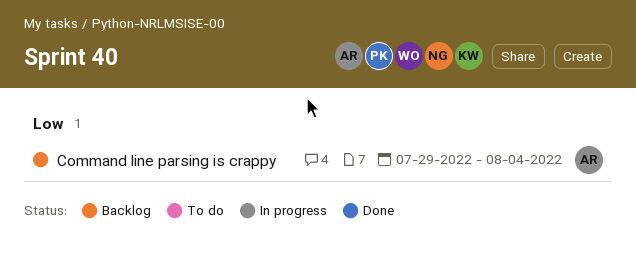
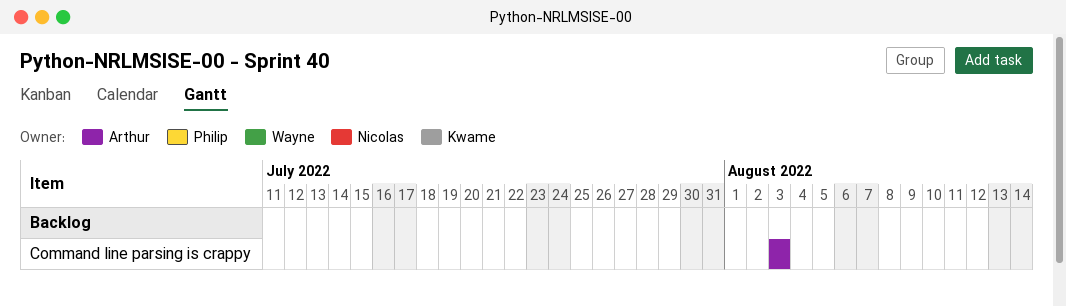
Command line parsing is crappy, start: Jul 29 -> Aug 3
Command line parsing is crappy, due: Aug 4 -> Aug 3

